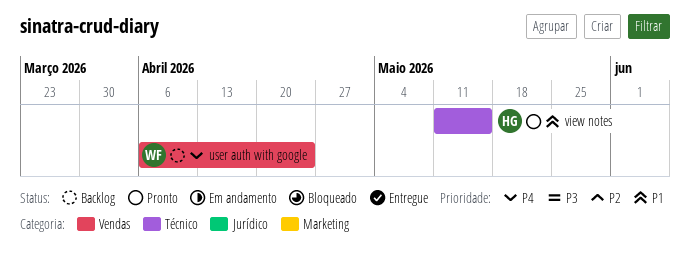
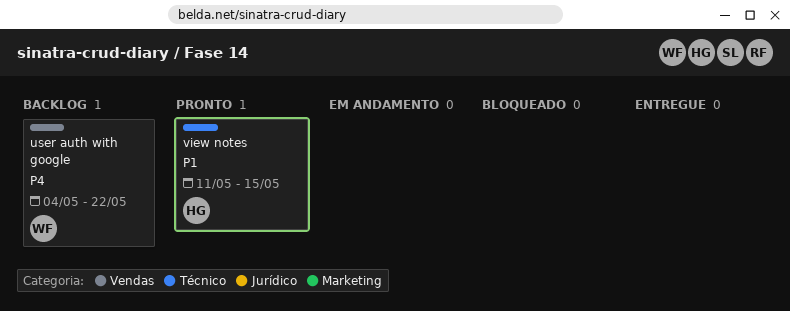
user auth with google, start: Apr 6 -> May 4
user auth with google, due: Apr 24 -> May 22

